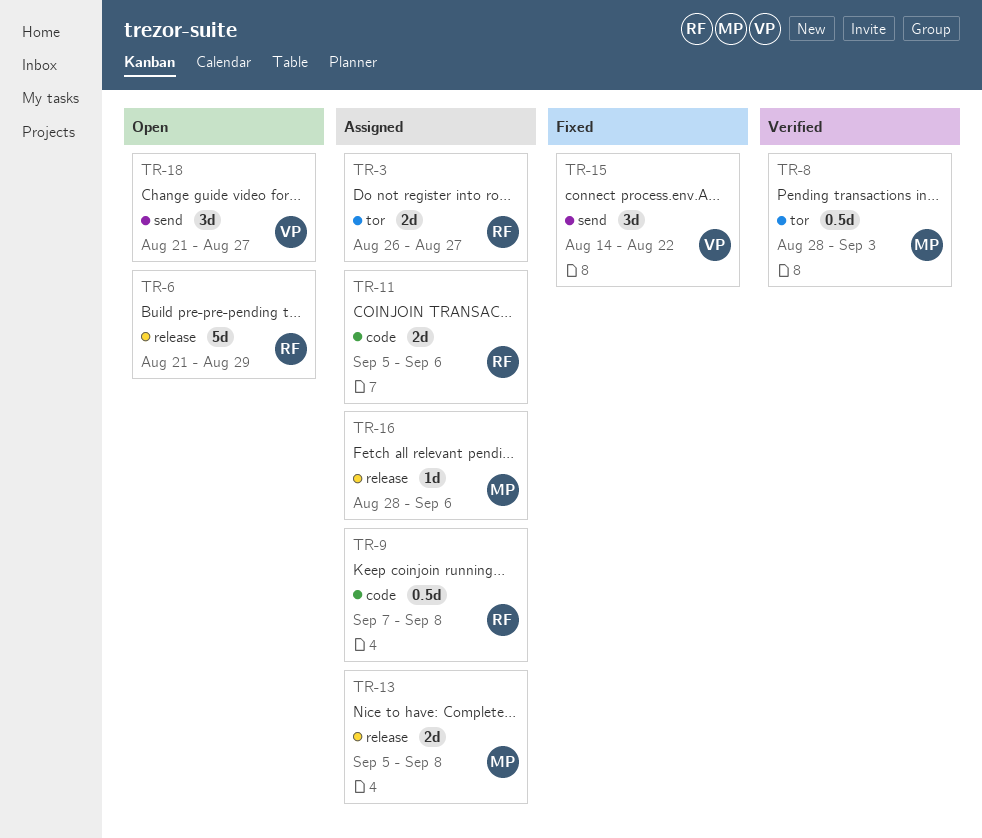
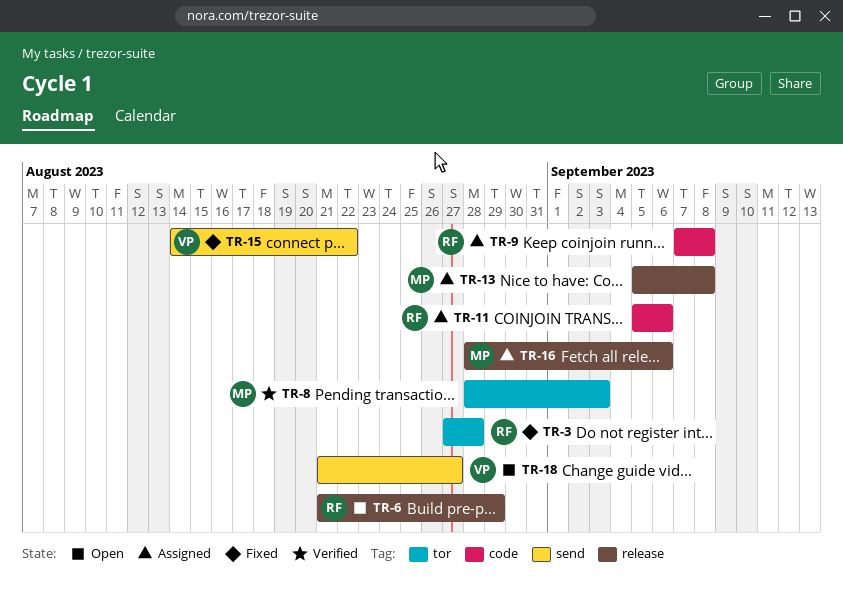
TR-3, status: Assigned -> Fixed
TR-3, start: Aug 26 -> Aug 27
TR-3, due: Aug 27 -> Aug 28

